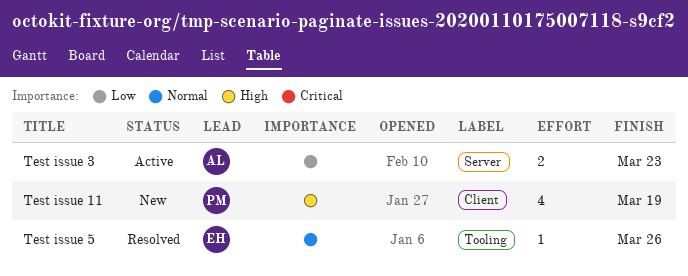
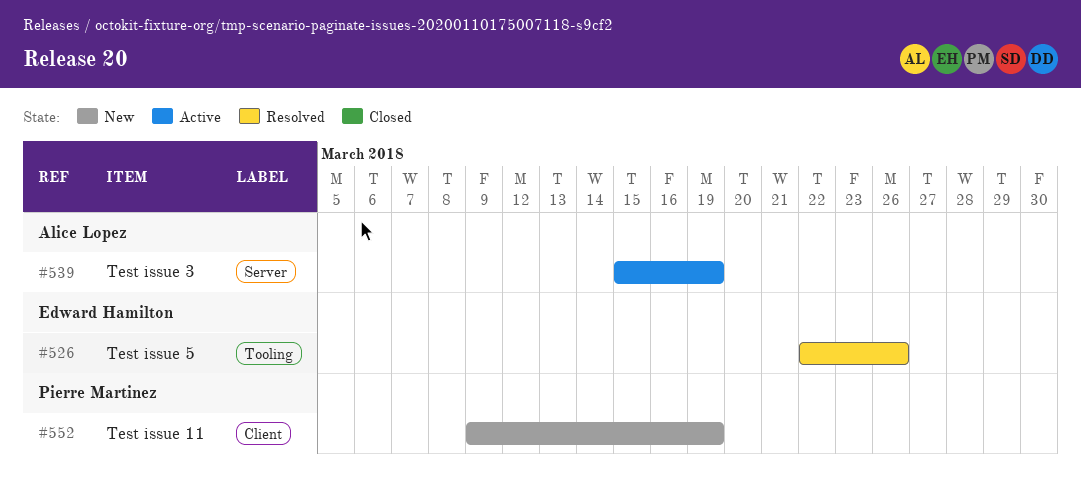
Test issue 3, due: Mar 23 -> Mar 19

